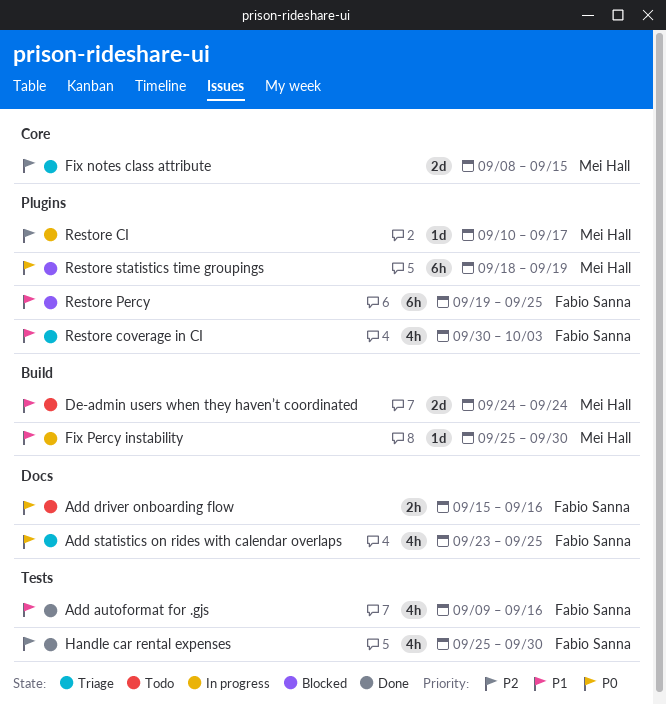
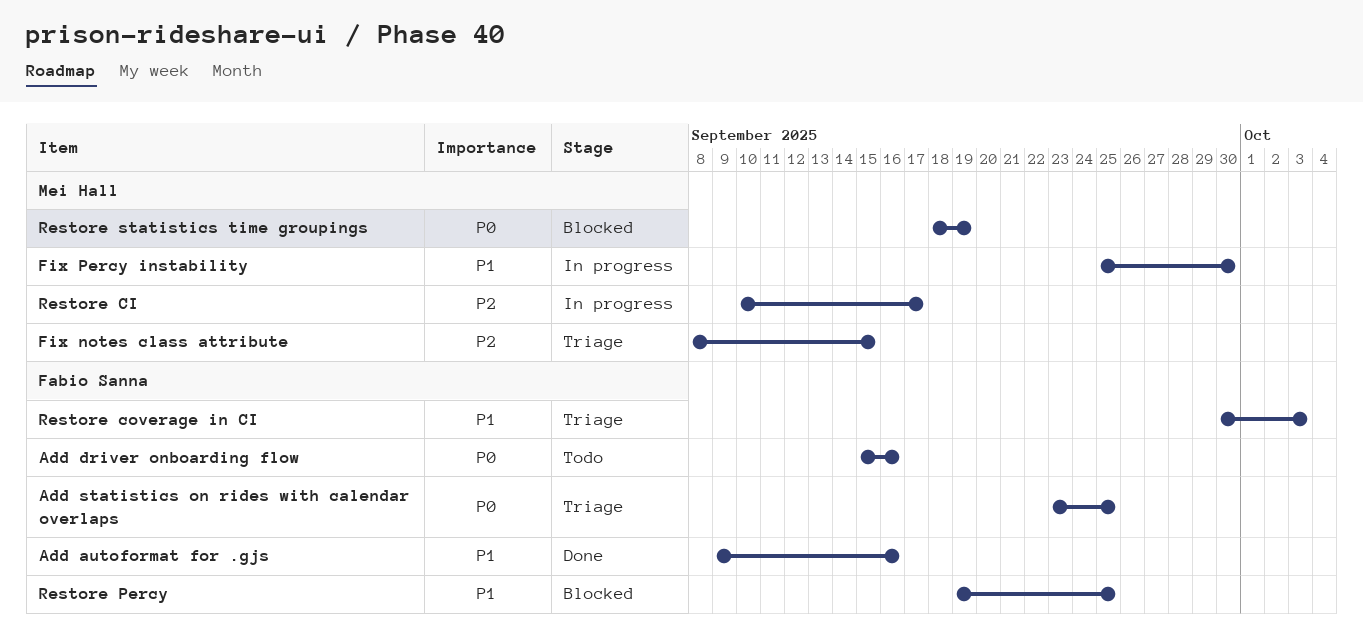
De-admin users when they haven’t coordinated: present -> none
Handle car rental expenses: present -> none

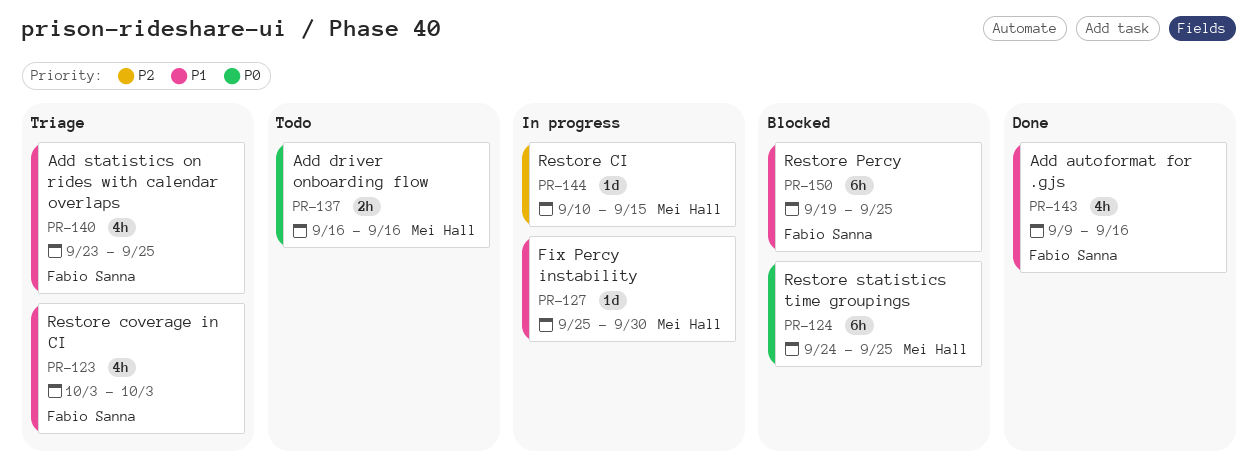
Add driver onboarding flow, owner: Fabio Sanna -> Mei Hall
Add driver onboarding flow, start: Sep 15 -> Sep 16
Add statistics on rides with calendar overlaps, priority: P0 -> P1
Fix notes class attribute: present -> none
Restore CI, due: Sep 17 -> Sep 15
Restore coverage in CI, start: Sep 30 -> Oct 3
Restore statistics time groupings, start: Sep 18 -> Sep 24
Restore statistics time groupings, due: Sep 19 -> Sep 25

